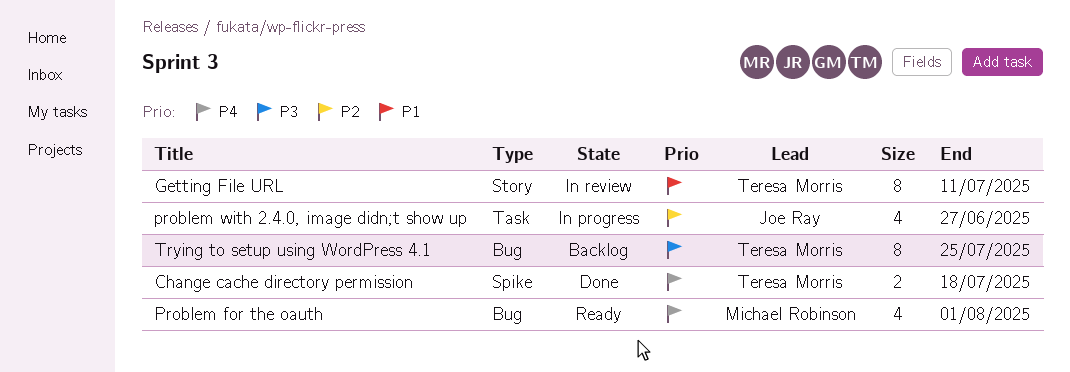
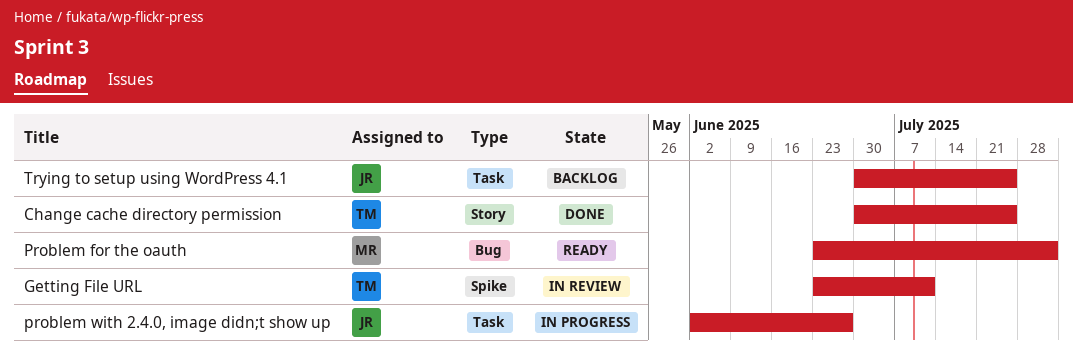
Change cache directory permission, label: Spike -> Story
Change cache directory permission, due: Jul 18 -> Jul 25
Getting File URL, label: Story -> Spike
Trying to setup using WordPress 4.1, owner: Teresa Morris -> Joe Ray
Trying to setup using WordPress 4.1, label: Bug -> Task

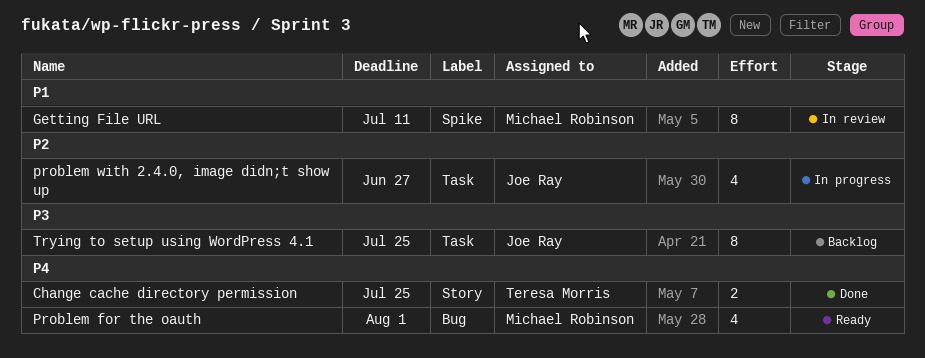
Getting File URL, owner: Teresa Morris -> Michael Robinson

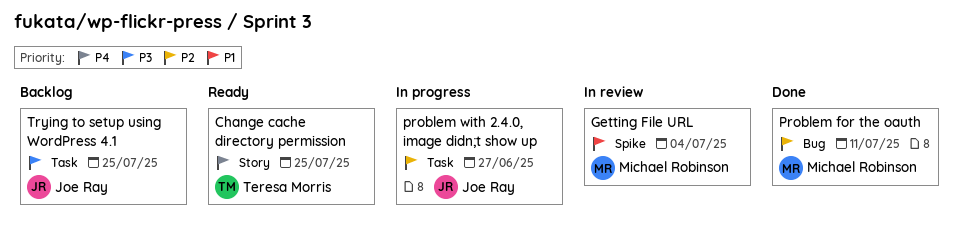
Change cache directory permission, status: Done -> Ready
Getting File URL, due: Jul 11 -> Jul 4
Problem for the oauth, status: Ready -> Done
Problem for the oauth, priority: P4 -> P2
Problem for the oauth, due: Aug 1 -> Jul 11

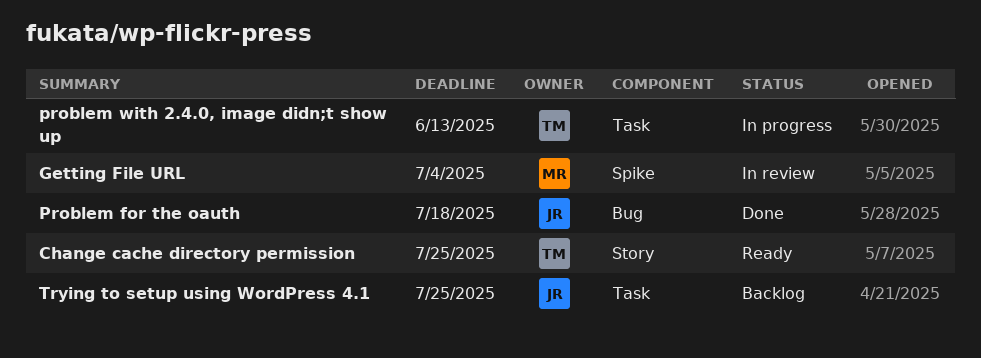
Problem for the oauth, owner: Michael Robinson -> Joe Ray
Problem for the oauth, due: Jul 11 -> Jul 18
problem with 2.4.0, image didn;t show up, owner: Joe Ray -> Teresa Morris
problem with 2.4.0, image didn;t show up, due: Jun 27 -> Jun 13

